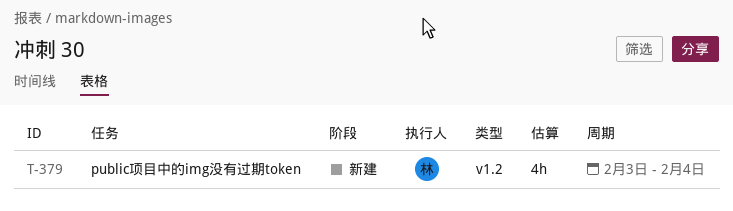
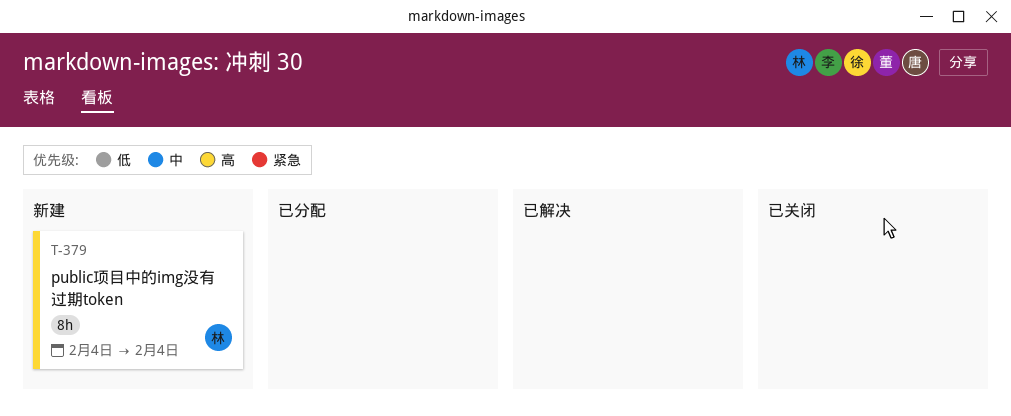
T-379, estimate: 4h -> 8h
T-379, start: Feb 3 -> Feb 4

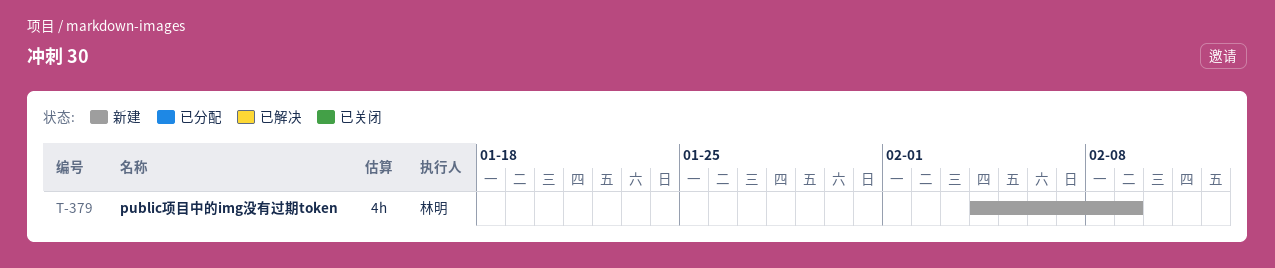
T-379, estimate: 8h -> 4h
T-379, due: Feb 4 -> Feb 9

